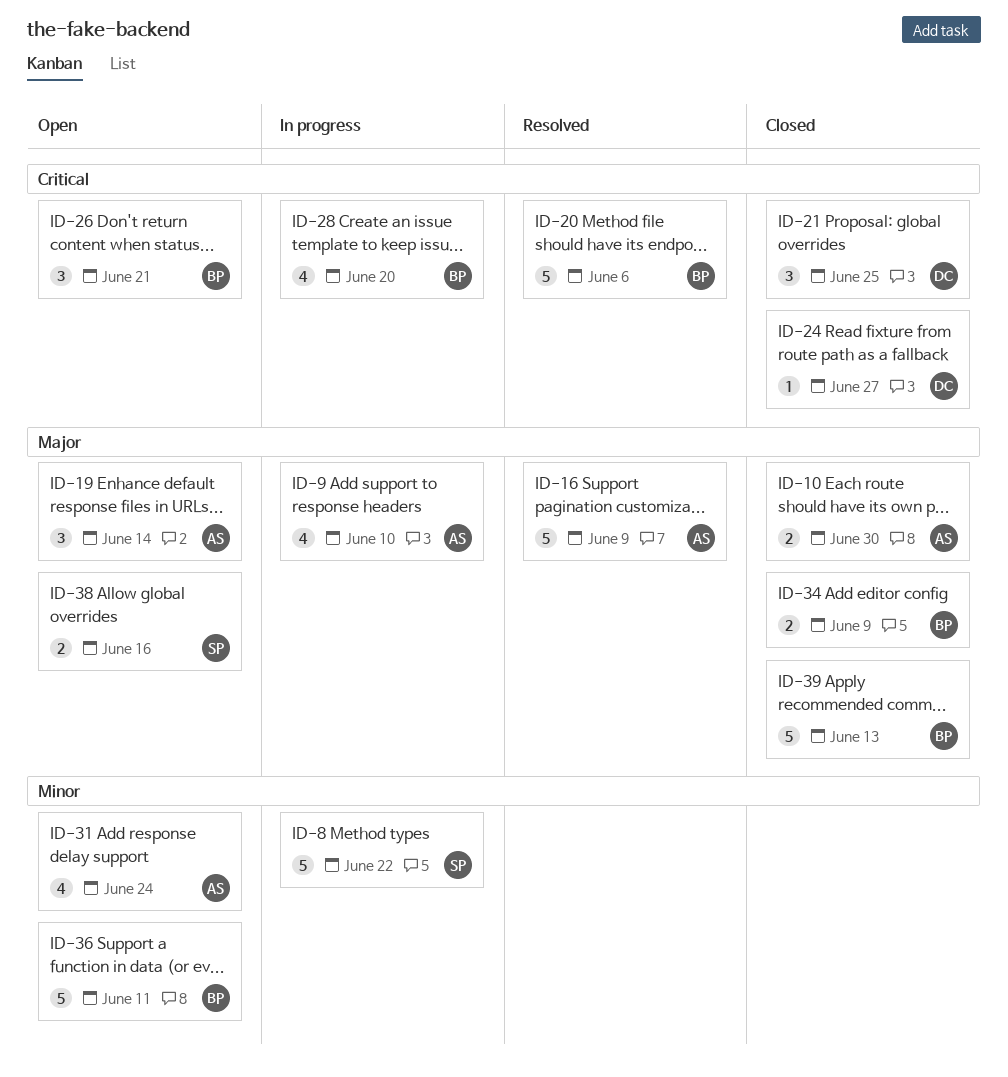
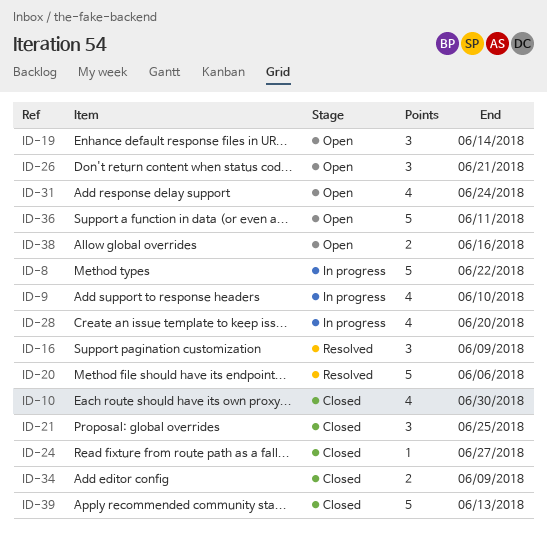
ID-10, estimate: 2 -> 4
ID-16, estimate: 5 -> 3

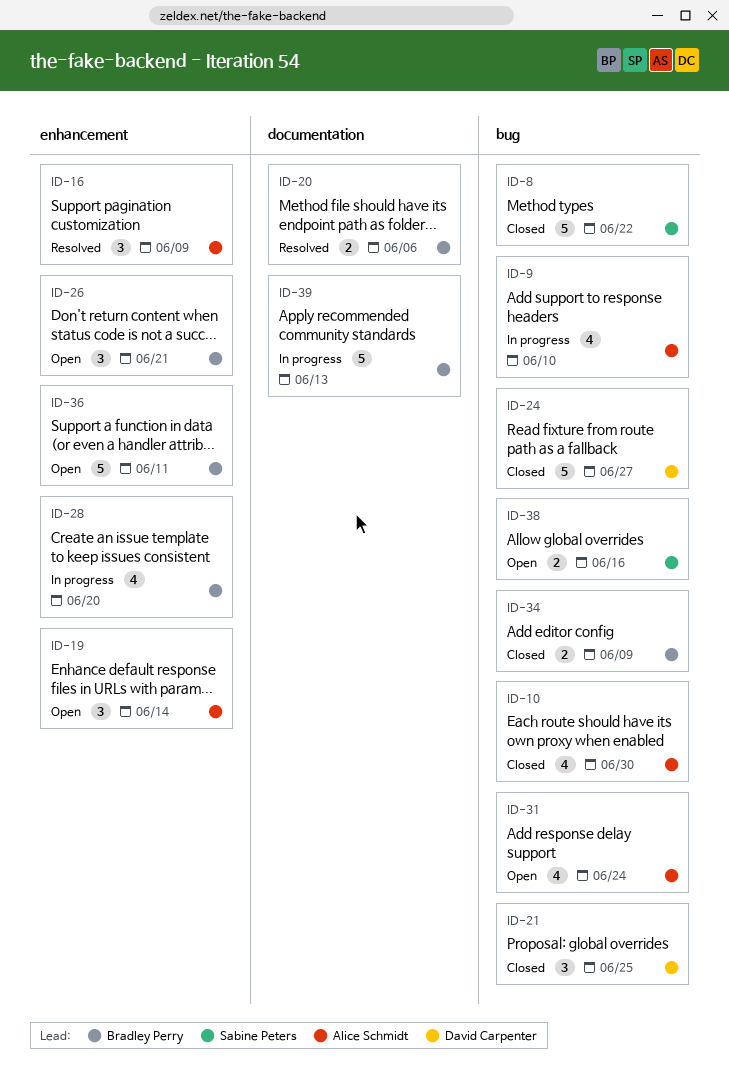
ID-8, status: In progress -> Closed
ID-20, estimate: 5 -> 2
ID-24, estimate: 1 -> 5
ID-39, status: Closed -> In progress

